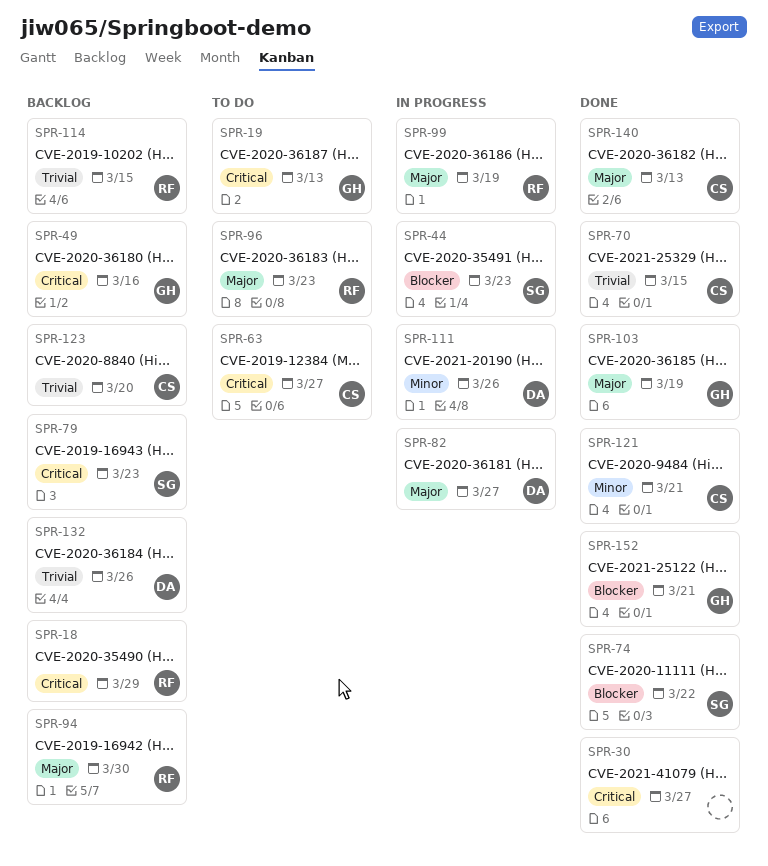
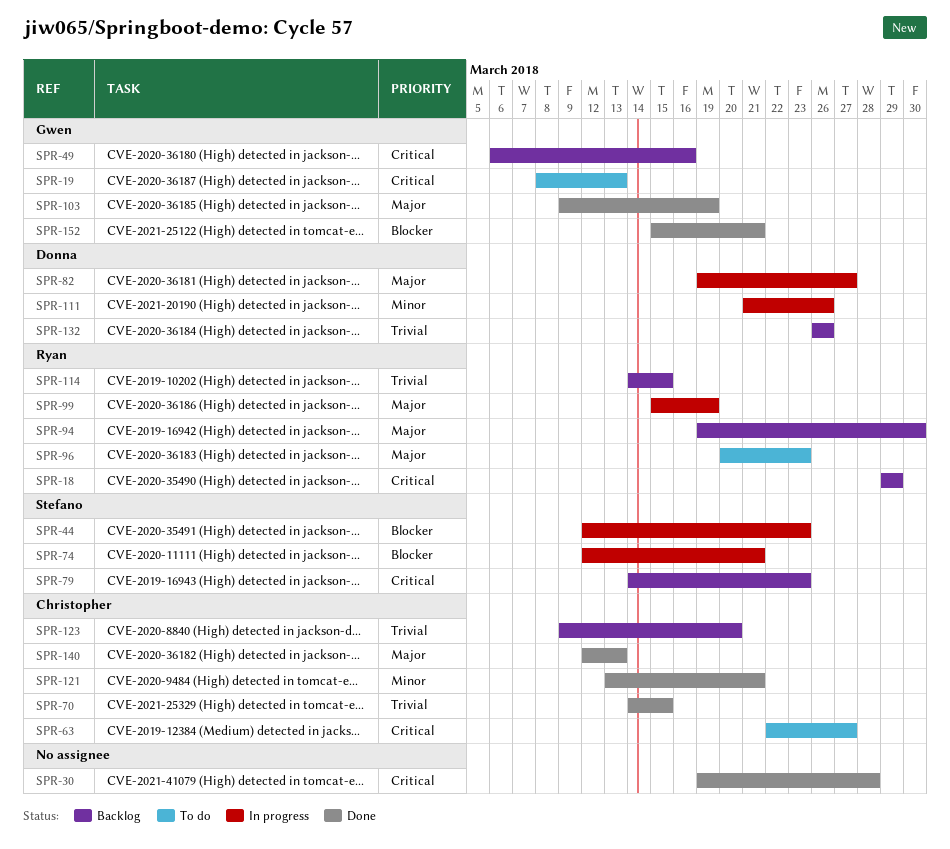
SPR-30, due: Mar 27 -> Mar 28
SPR-74, status: Done -> In progress
SPR-74, due: Mar 22 -> Mar 21

